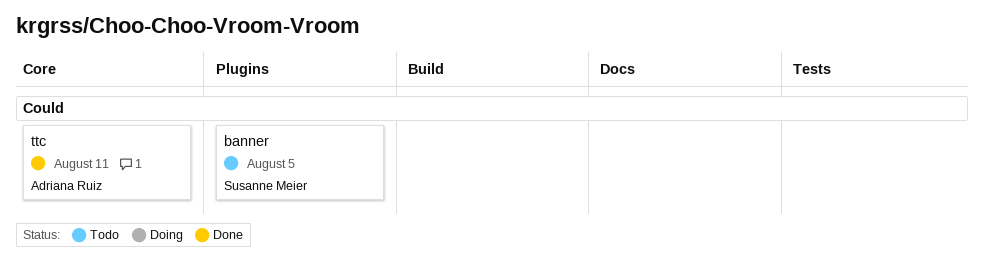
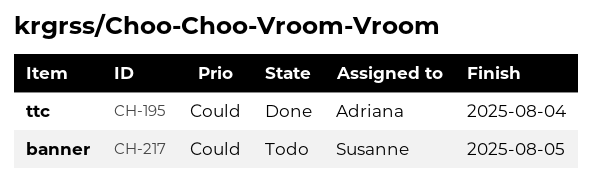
ttc, due: Aug 11 -> Aug 4

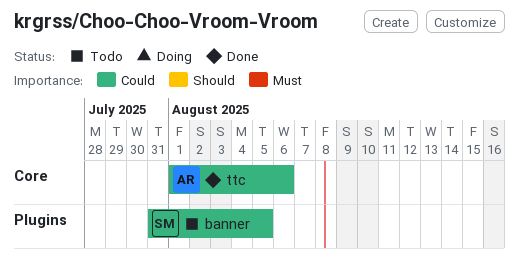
ttc, due: Aug 4 -> Aug 6

